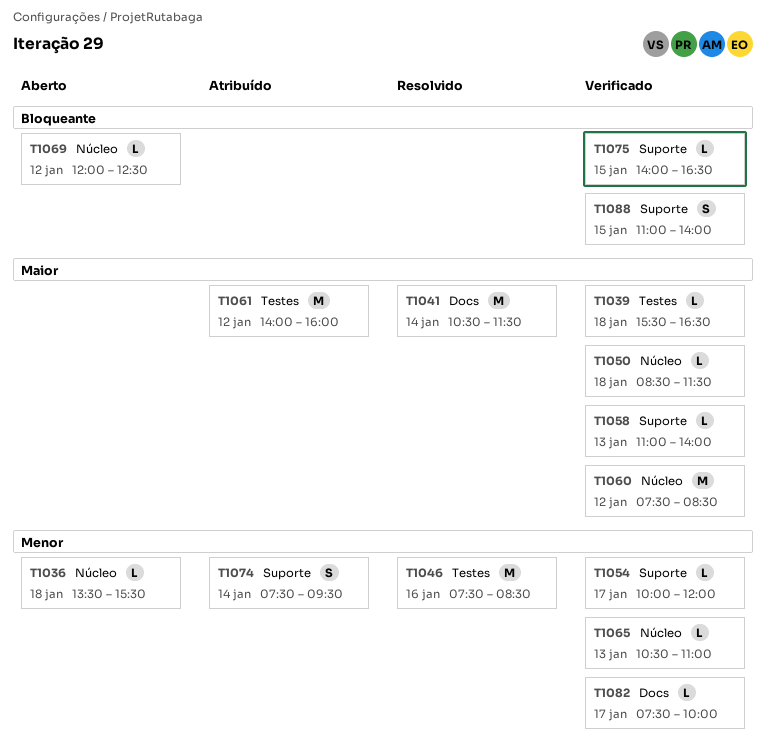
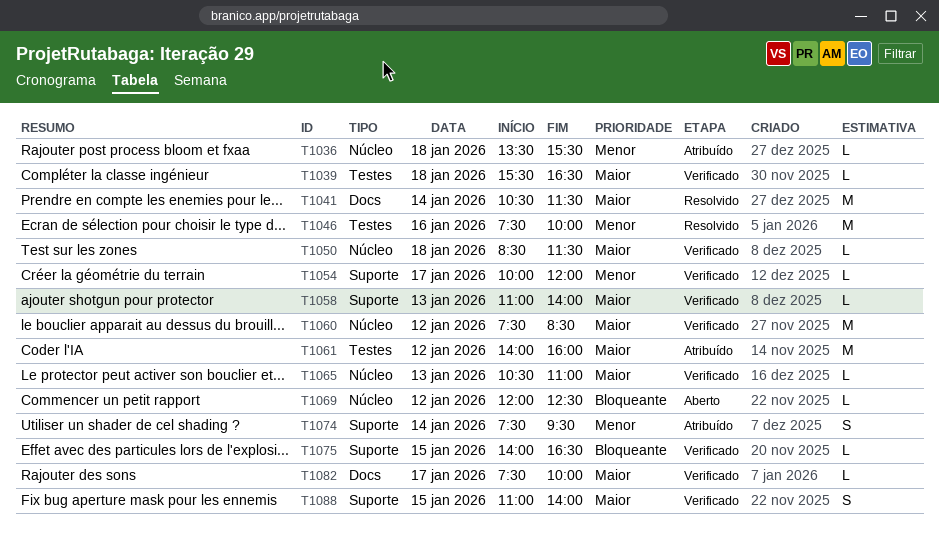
T1036, status: Aberto -> Atribuído
T1046, ends: 08:30 -> 10:00
T1065, priority: Menor -> Maior
T1082, priority: Menor -> Maior
T1088, priority: Bloqueante -> Maior

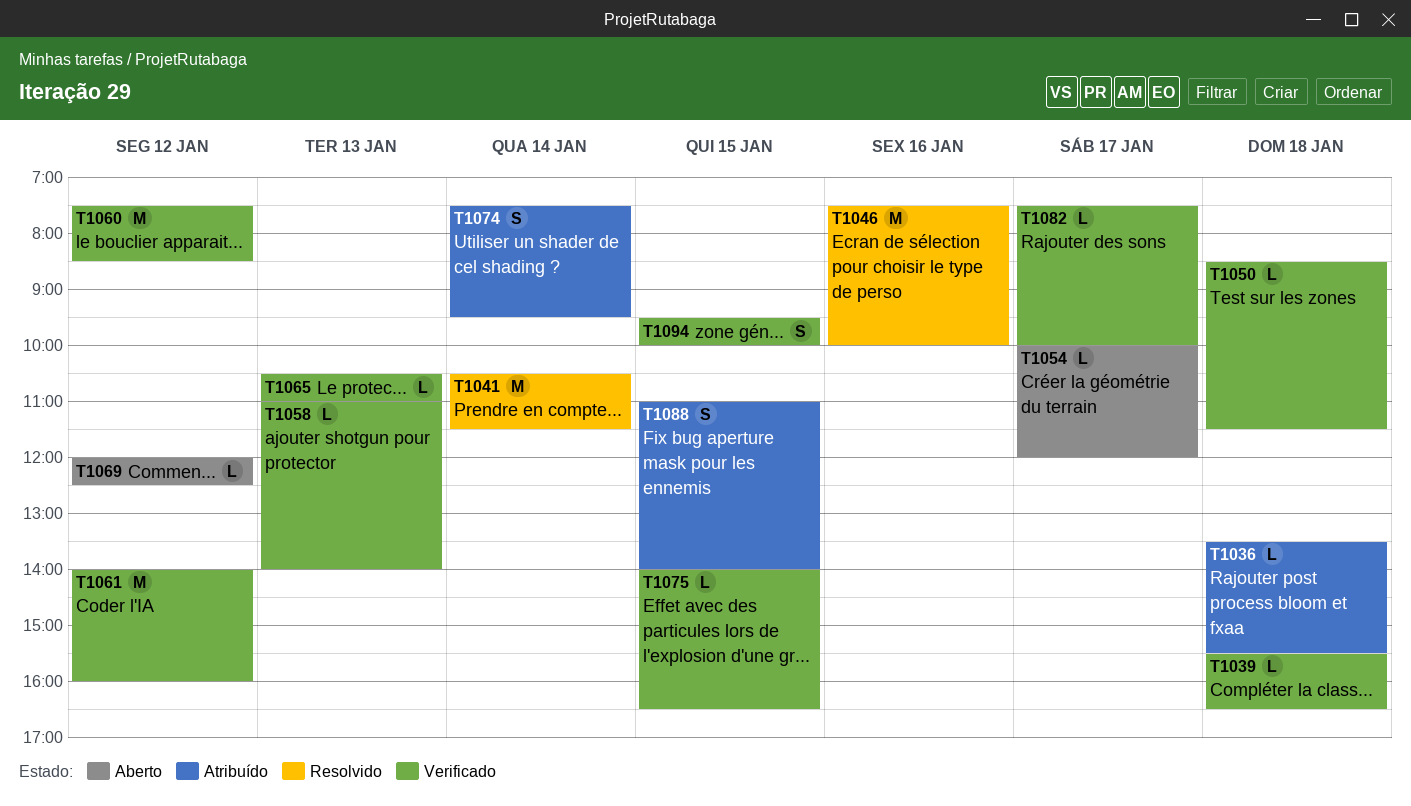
T1054, status: Verificado -> Aberto
T1061, status: Atribuído -> Verificado
T1088, status: Verificado -> Atribuído
T1094: none -> present

